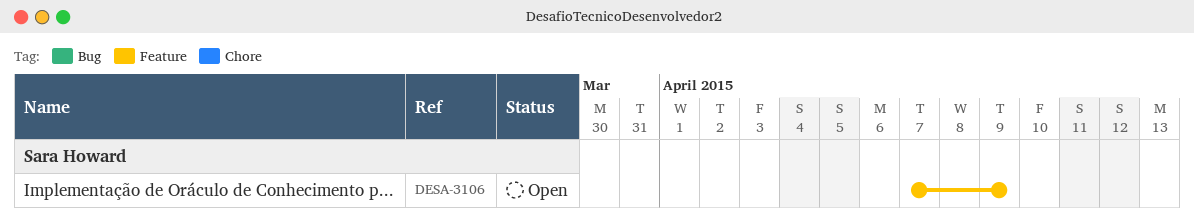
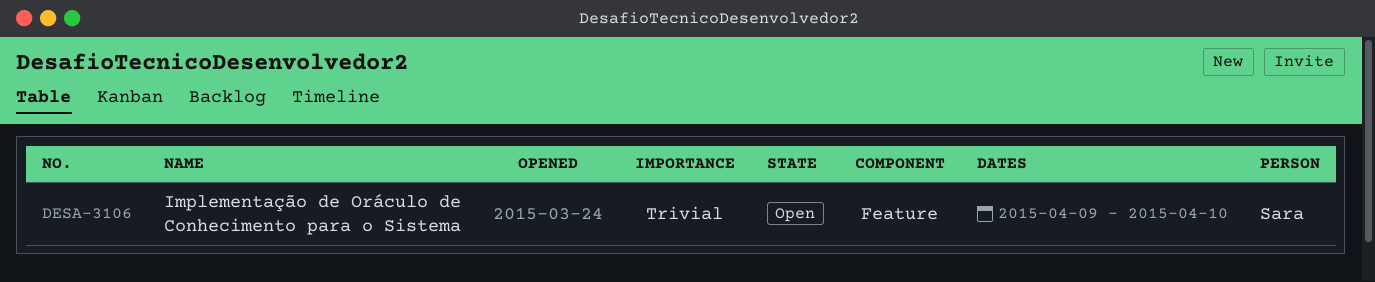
DESA-3106, start: Apr 7 -> Apr 9
DESA-3106, due: Apr 9 -> Apr 10

